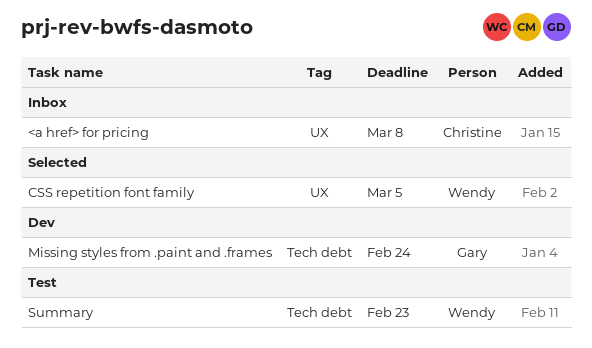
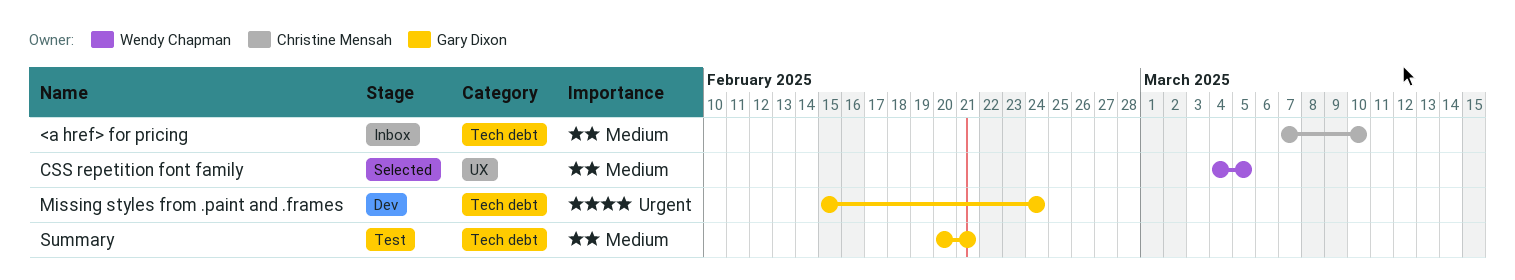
<a href> for pricing, label: UX -> Tech debt
<a href> for pricing, due: Mar 8 -> Mar 10
Summary, owner: Wendy Chapman -> Gary Dixon
Summary, due: Feb 23 -> Feb 21

